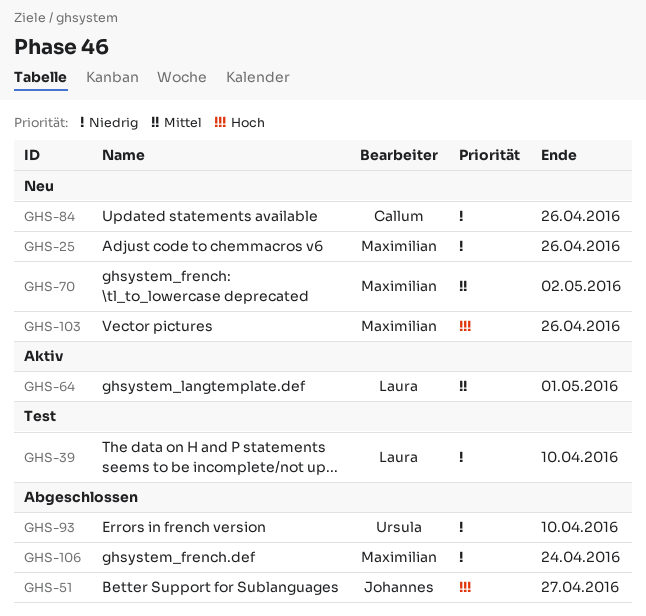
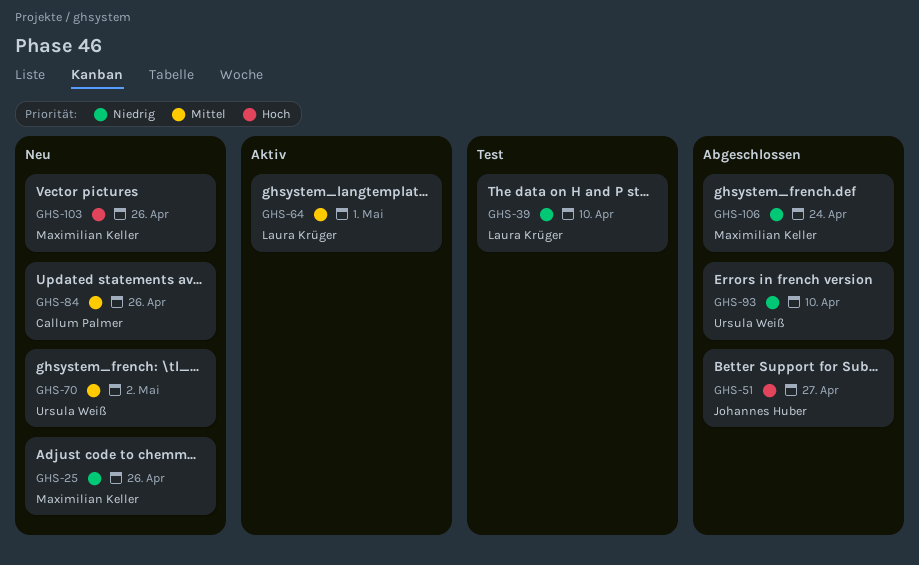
GHS-70, owner: Maximilian Keller -> Ursula Weiß
GHS-84, priority: Niedrig -> Mittel

